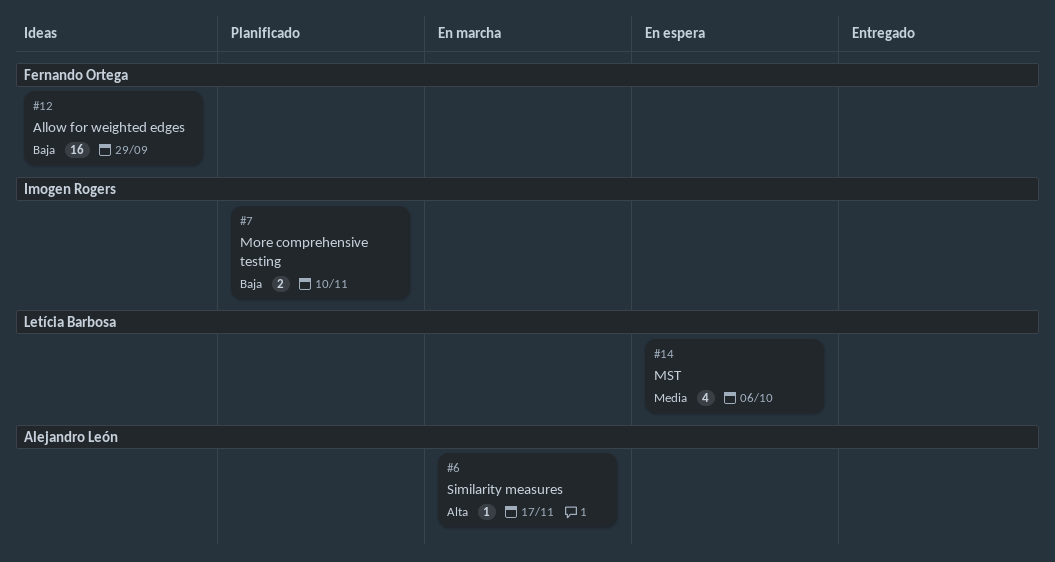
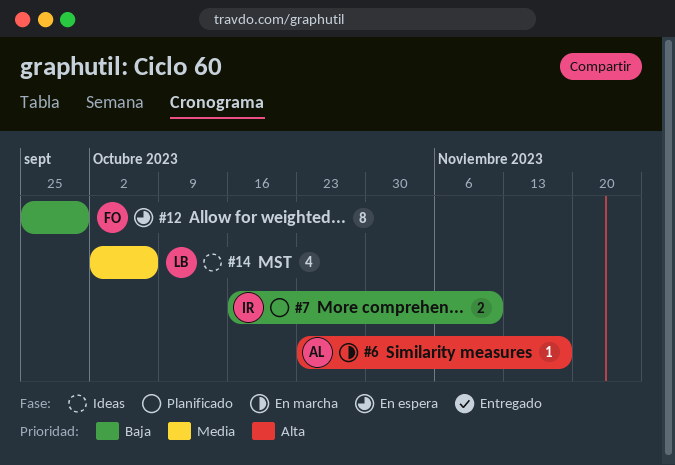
#12, status: Ideas -> En espera
#12, estimate: 16 -> 8
#14, status: En espera -> Ideas

